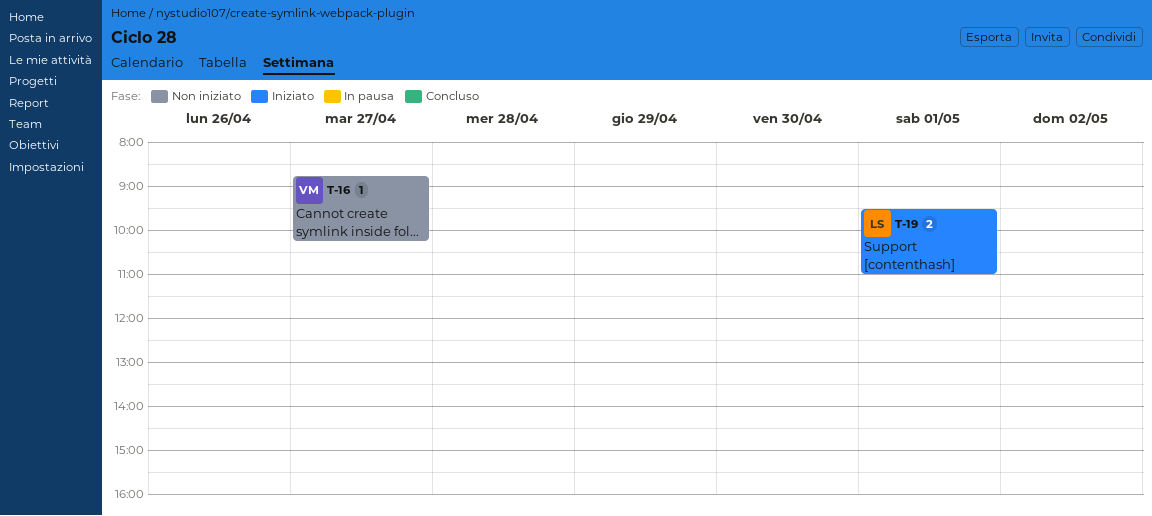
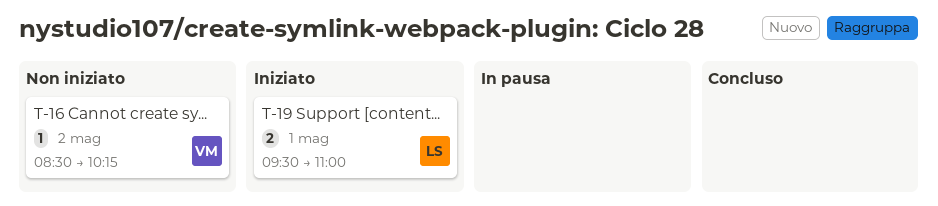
T-16, day: Apr 27 -> May 2
T-16, begins: 08:45 -> 08:30

